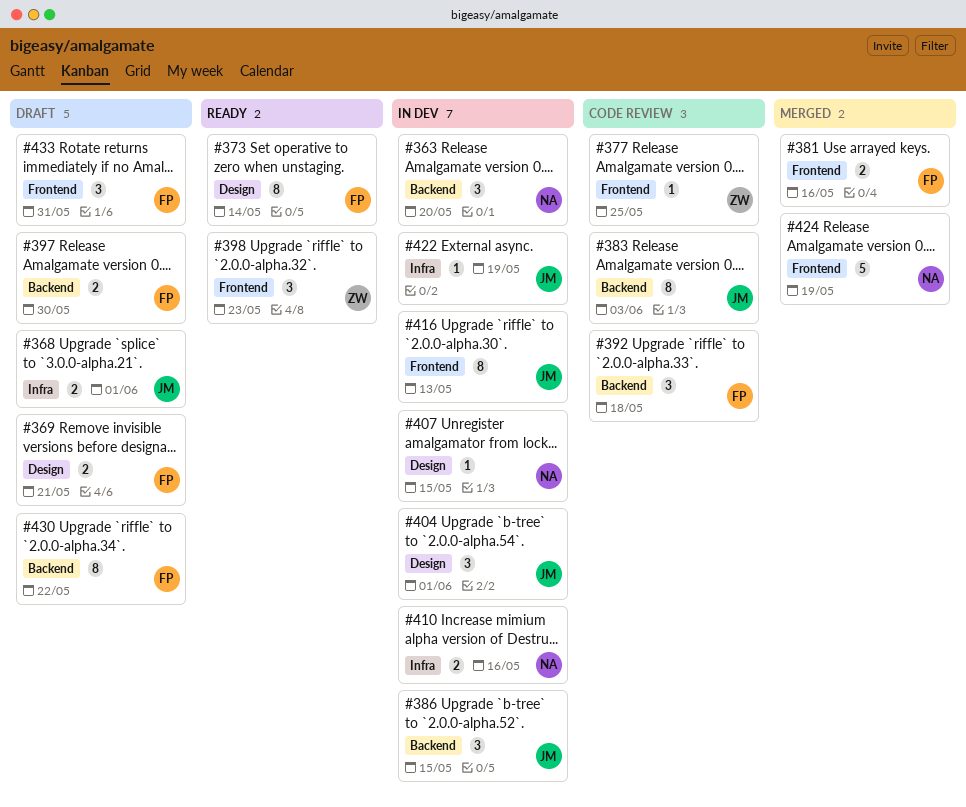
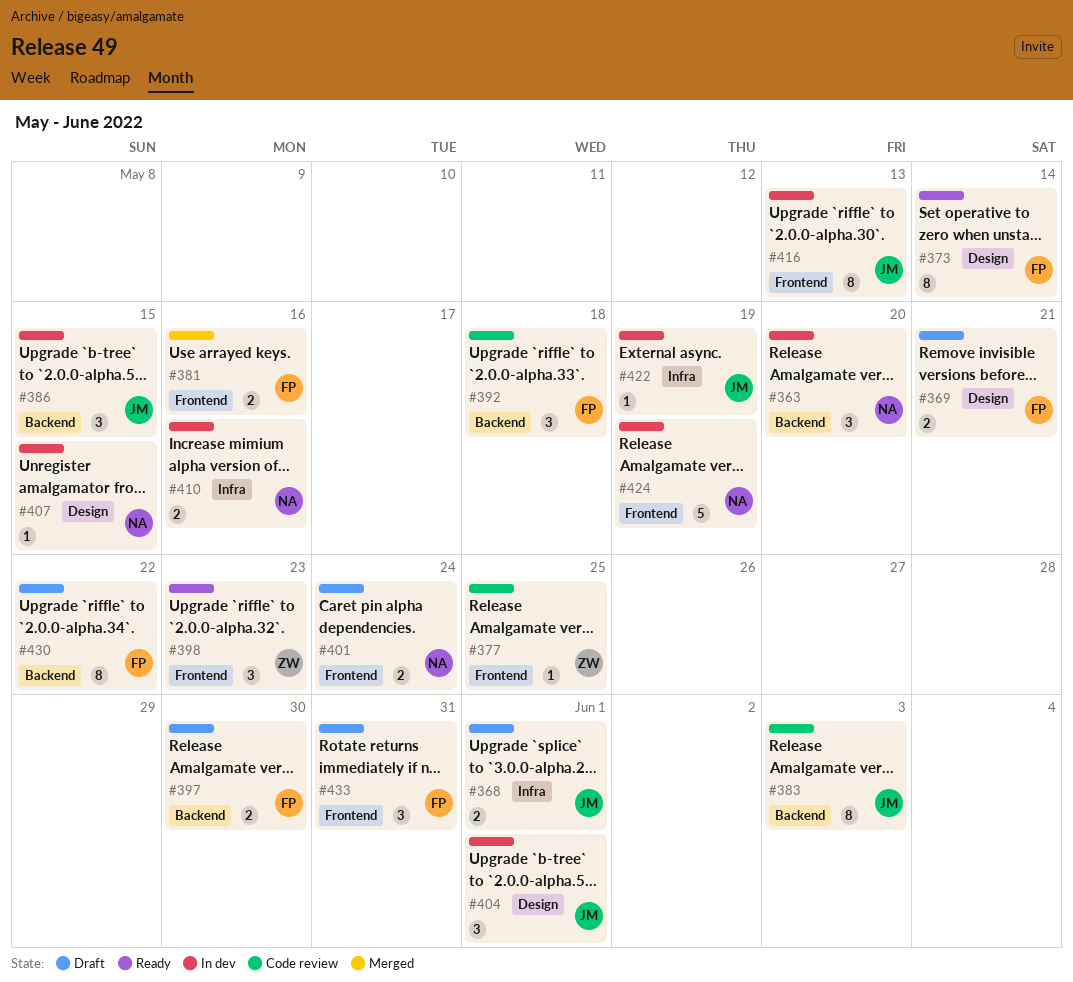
#401: none -> present
#424, status: Merged -> In dev

